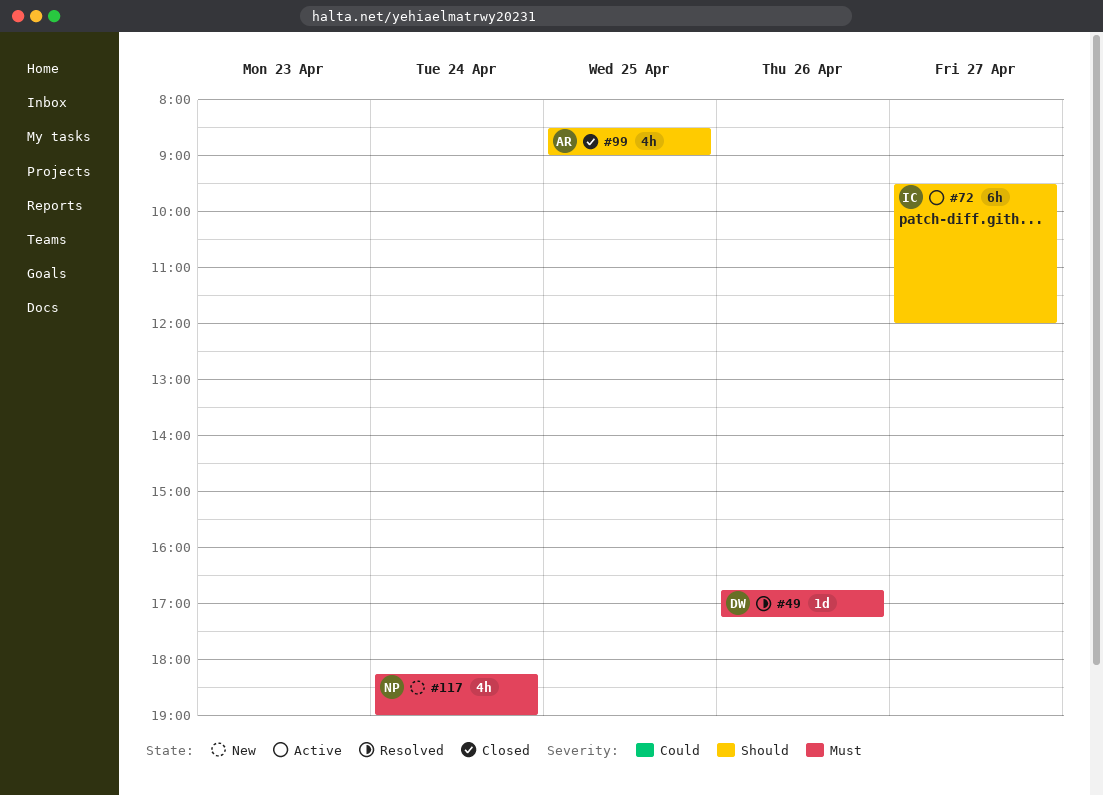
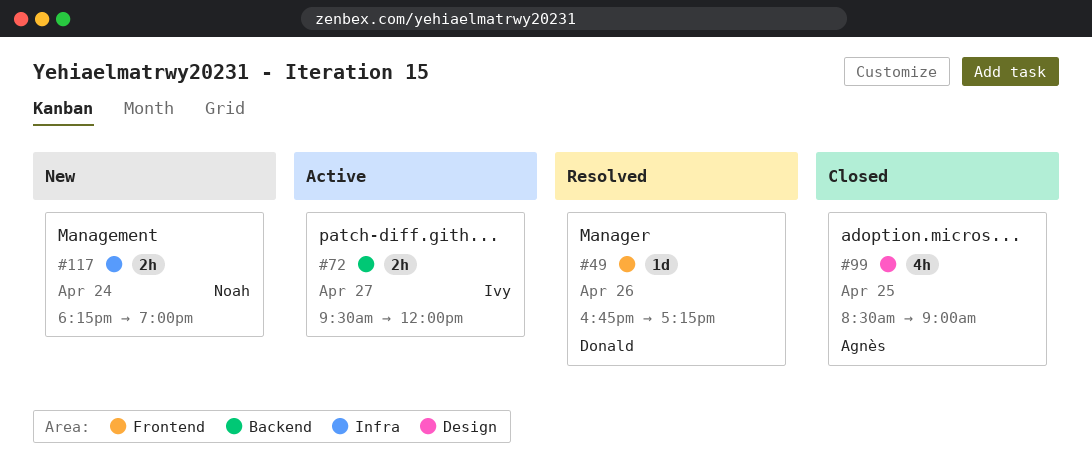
#72, estimate: 6h -> 2h
#117, estimate: 4h -> 2h

